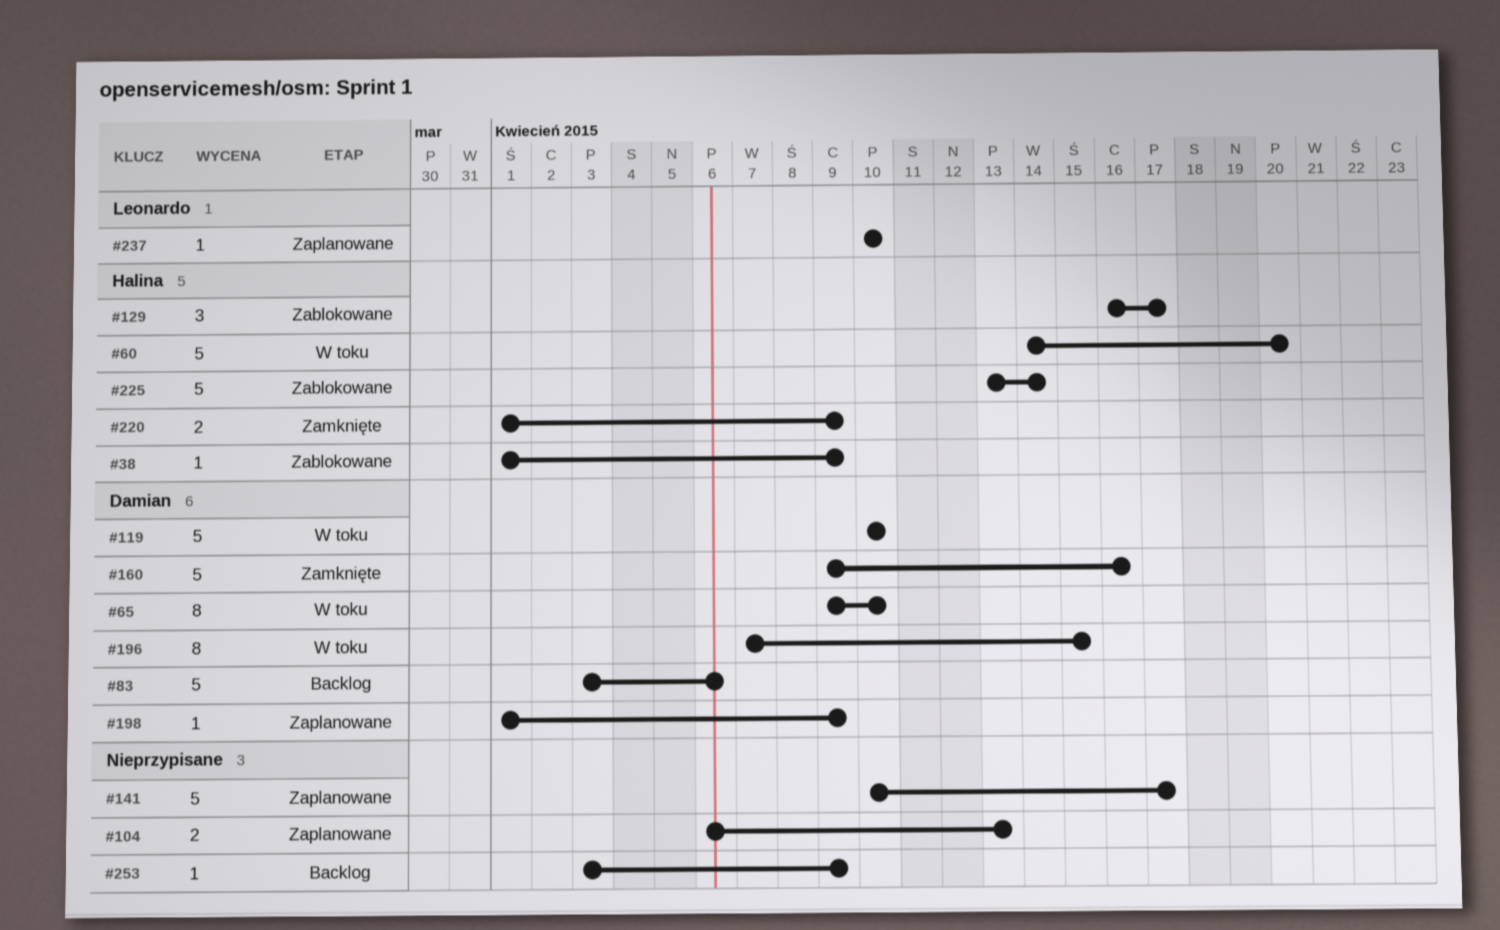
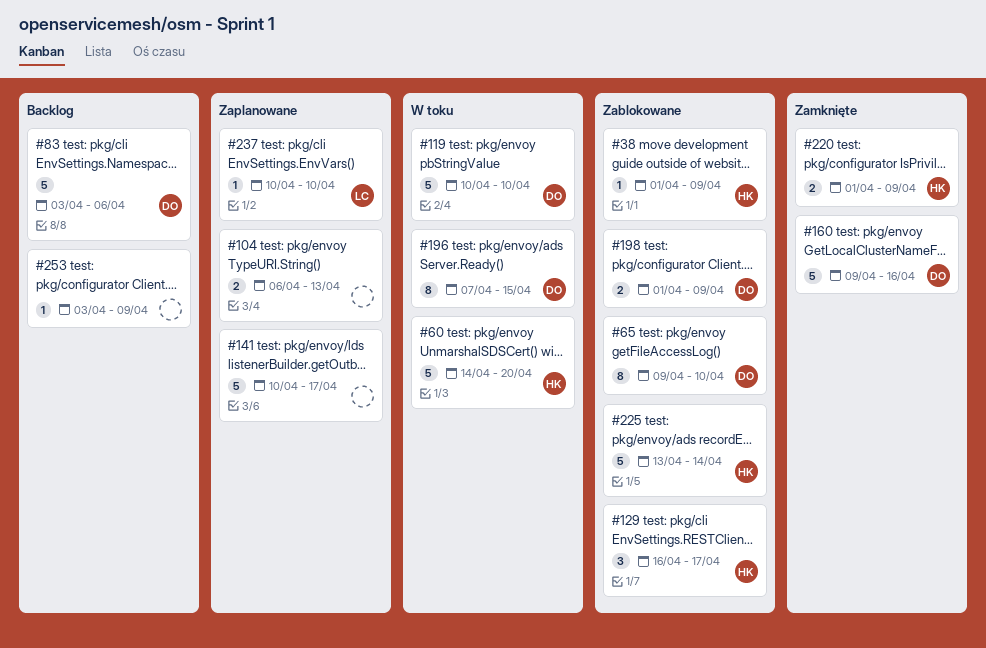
#65, status: W toku -> Zablokowane
#198, status: Zaplanowane -> Zablokowane
#198, estimate: 1 -> 2

